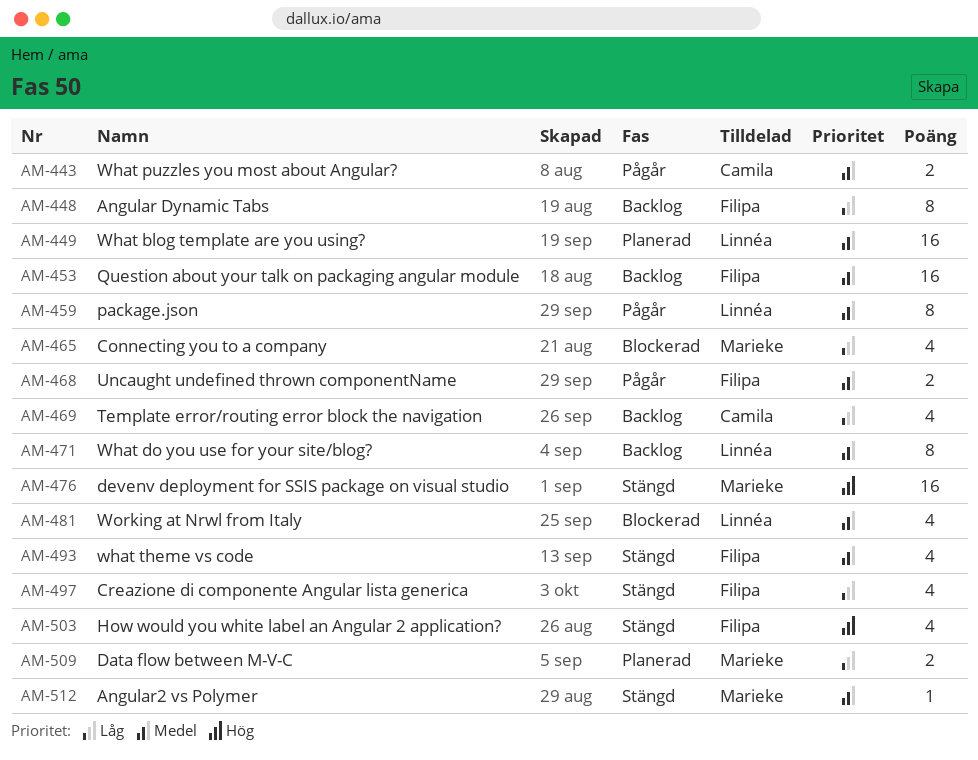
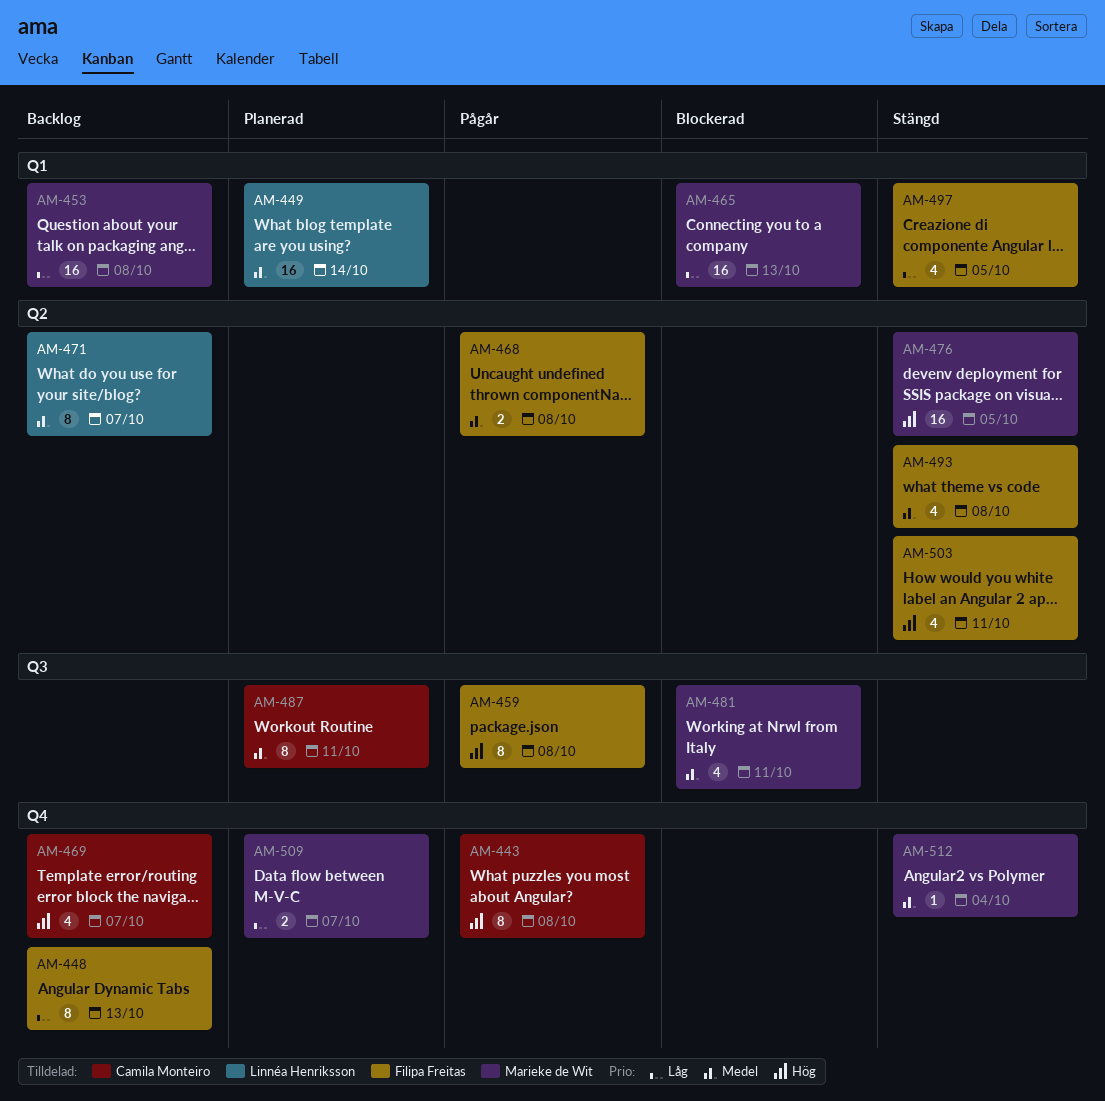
AM-443, priority: Medel -> Hög
AM-443, estimate: 2 -> 8
AM-453, owner: Filipa Freitas -> Marieke de Wit
AM-453, priority: Medel -> Låg
AM-459, owner: Linnéa Henriksson -> Filipa Freitas
AM-459, priority: Medel -> Hög
AM-465, estimate: 4 -> 16
AM-469, priority: Låg -> Hög
AM-481, owner: Linnéa Henriksson -> Marieke de Wit
AM-487: none -> present

